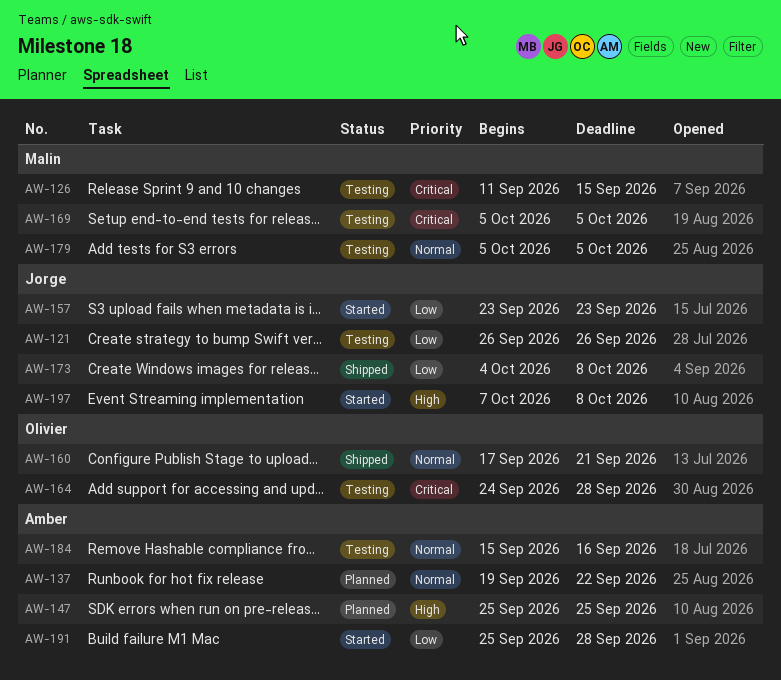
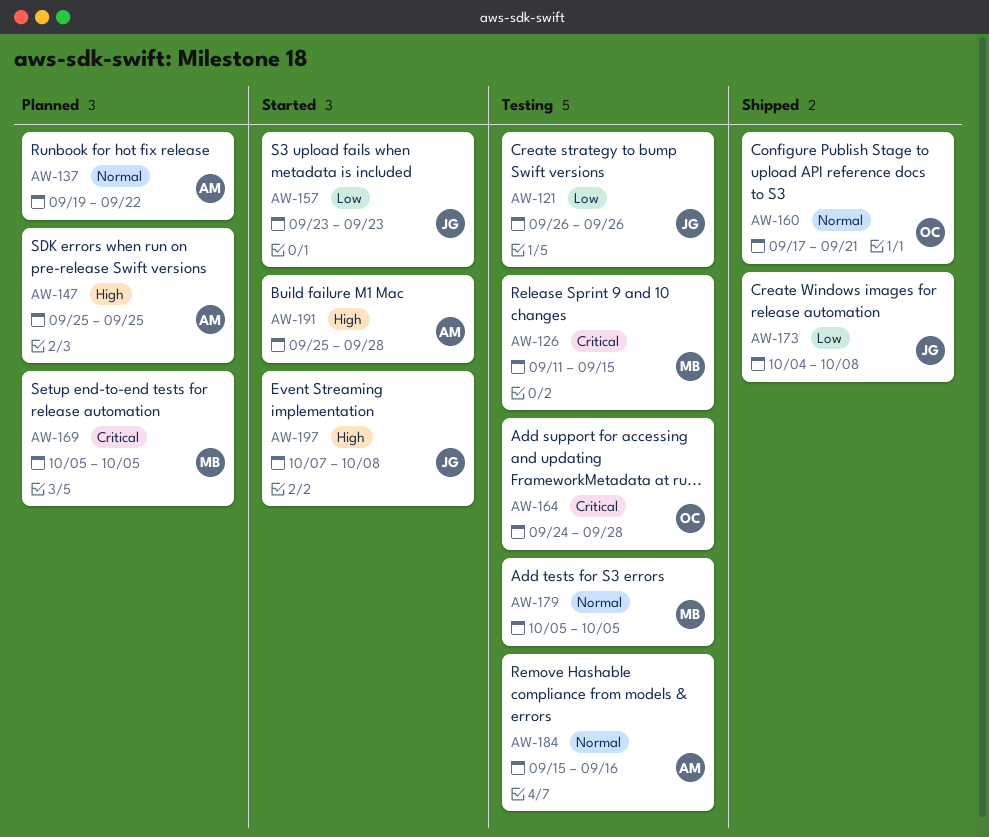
AW-169, status: Testing -> Planned
AW-191, priority: Low -> High

